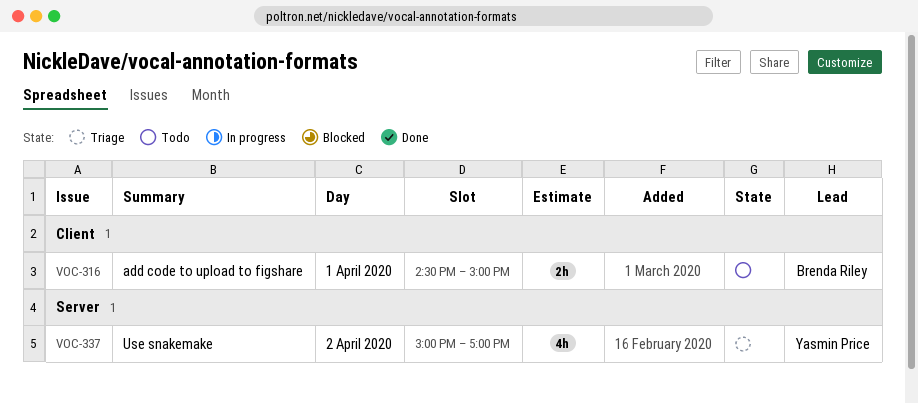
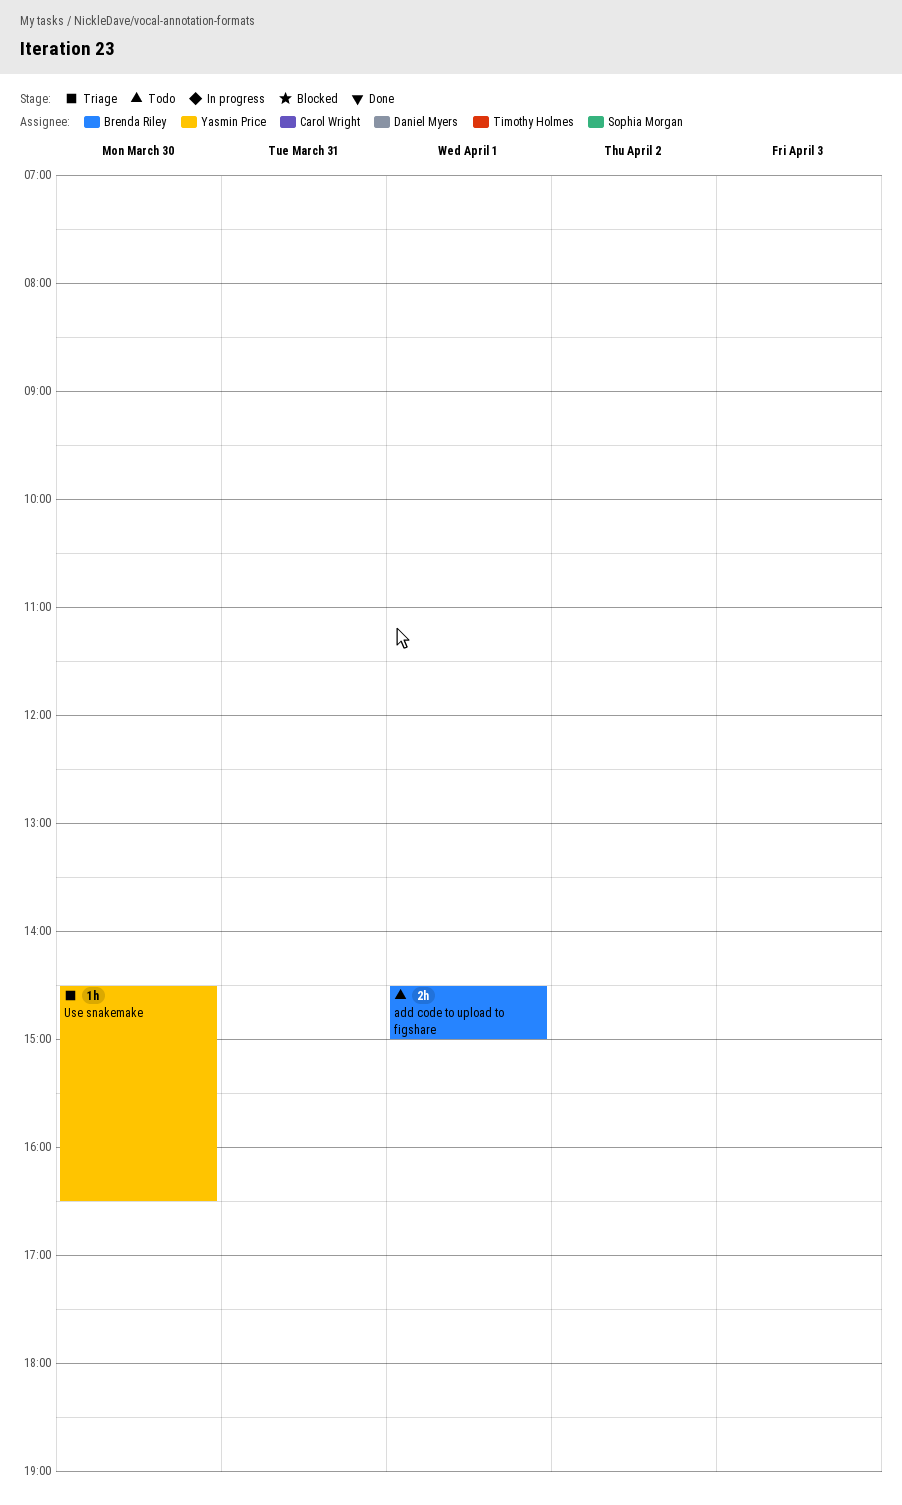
Use snakemake, estimate: 4h -> 1h
Use snakemake, day: Apr 2 -> Mar 30
Use snakemake, begins: 15:00 -> 14:30
Use snakemake, ends: 17:00 -> 16:30

